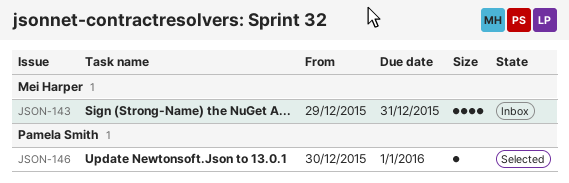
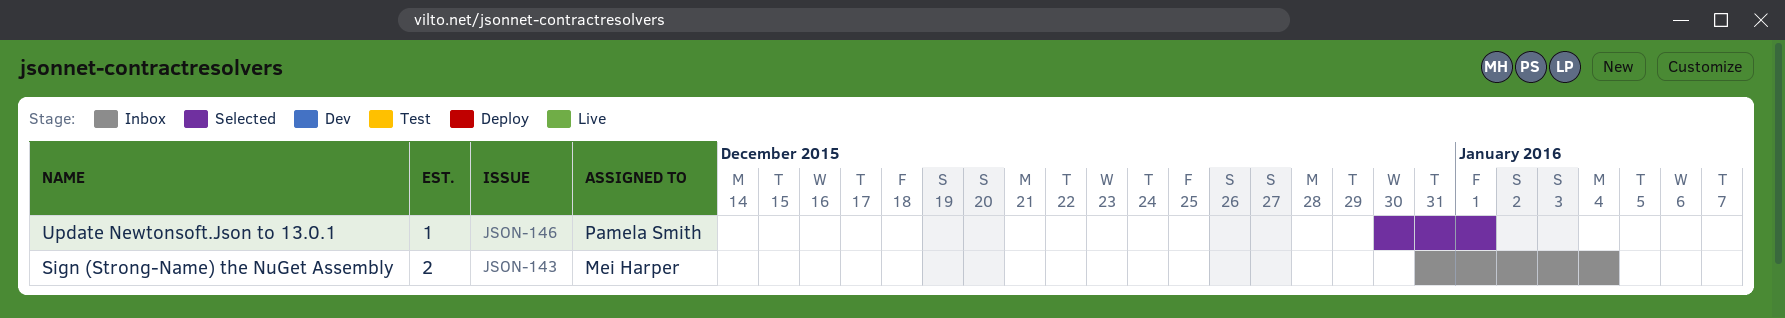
JSON-143, estimate: 4 -> 2
JSON-143, start: Dec 29 -> Dec 31
JSON-143, due: Dec 31 -> Jan 4

